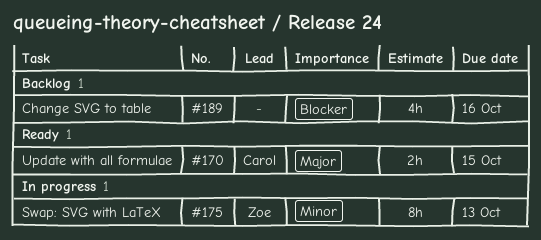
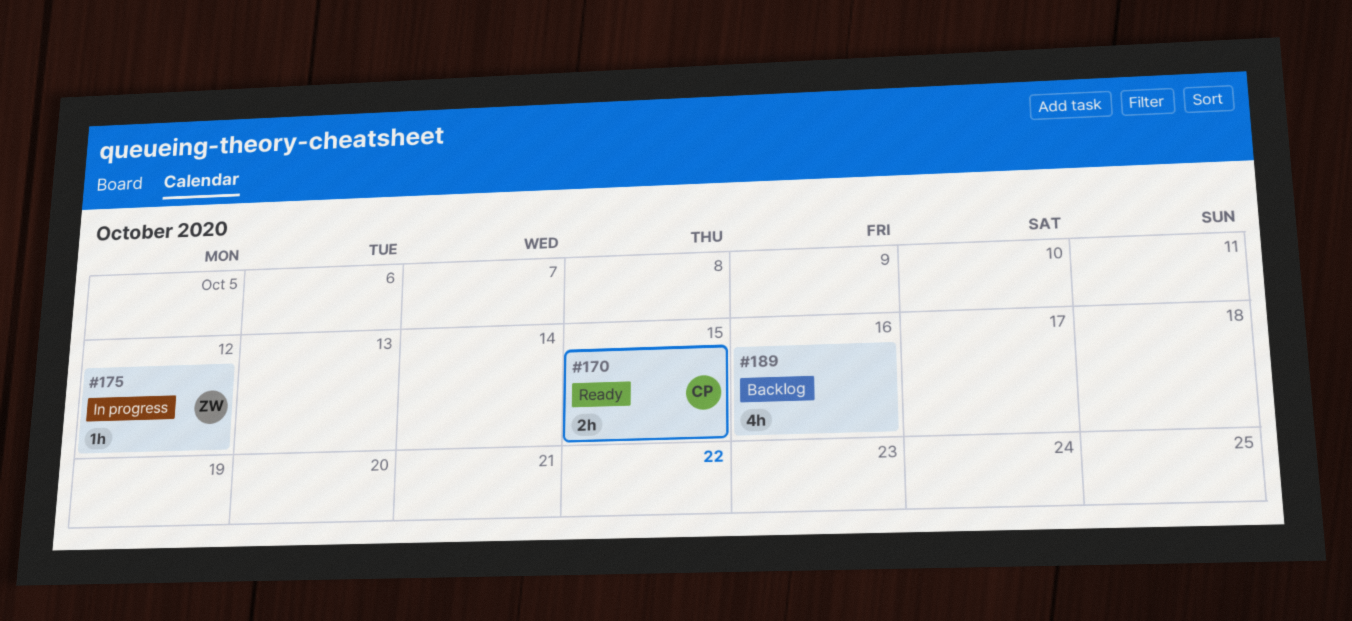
#175, estimate: 8h -> 1h
#175, due: Oct 13 -> Oct 12

